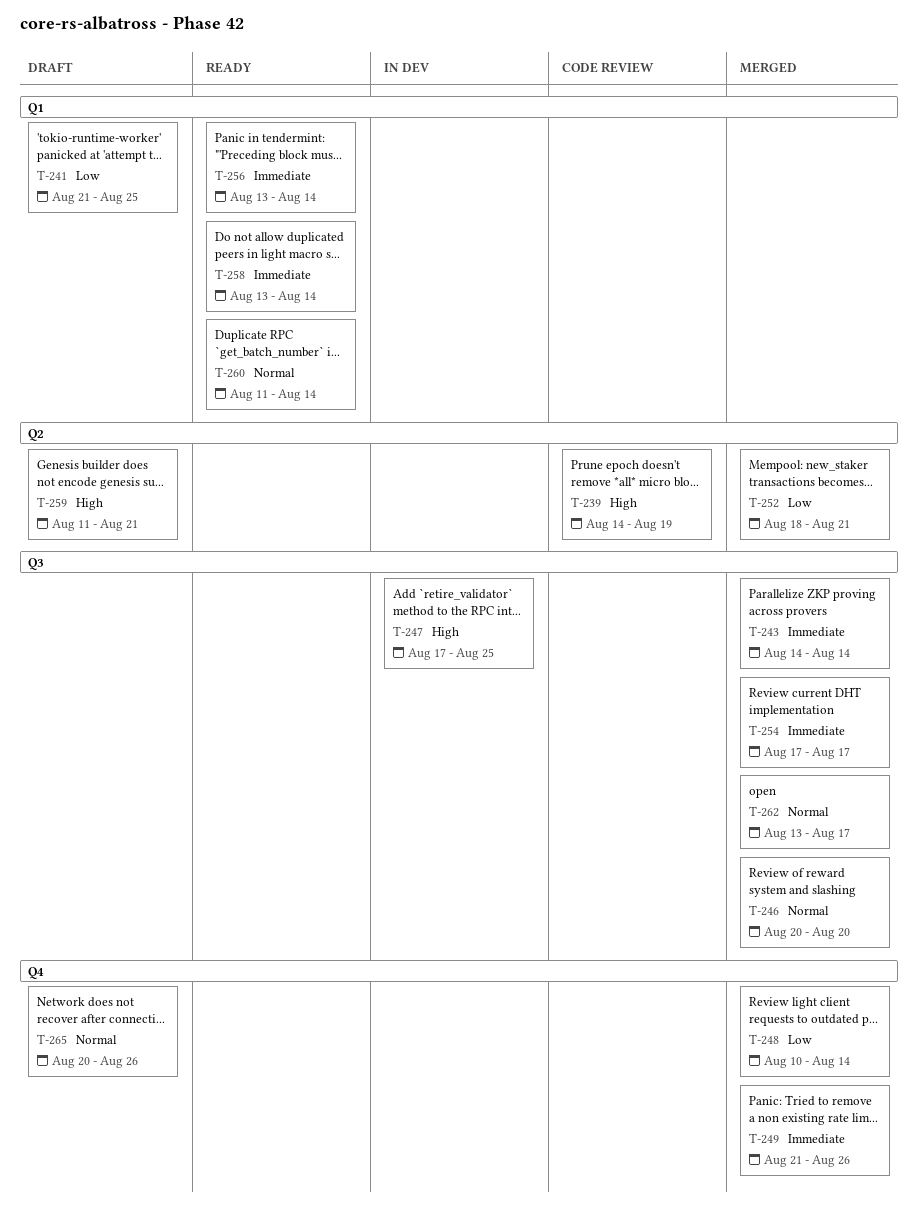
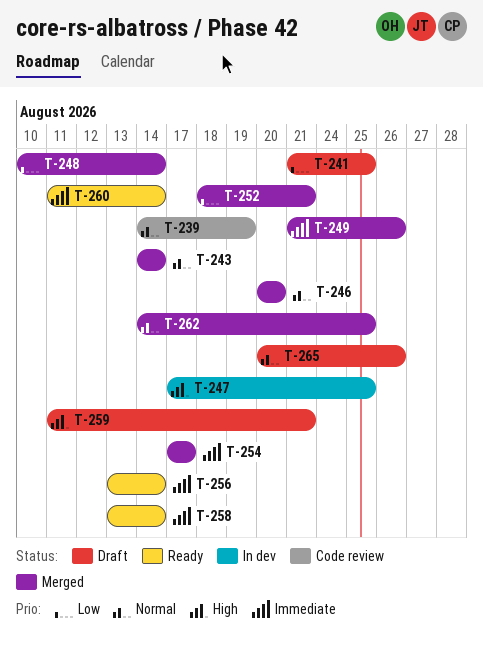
T-239, priority: High -> Normal
T-243, priority: Immediate -> Normal
T-260, priority: Normal -> Immediate
T-262, start: Aug 13 -> Aug 14
T-262, due: Aug 17 -> Aug 25

